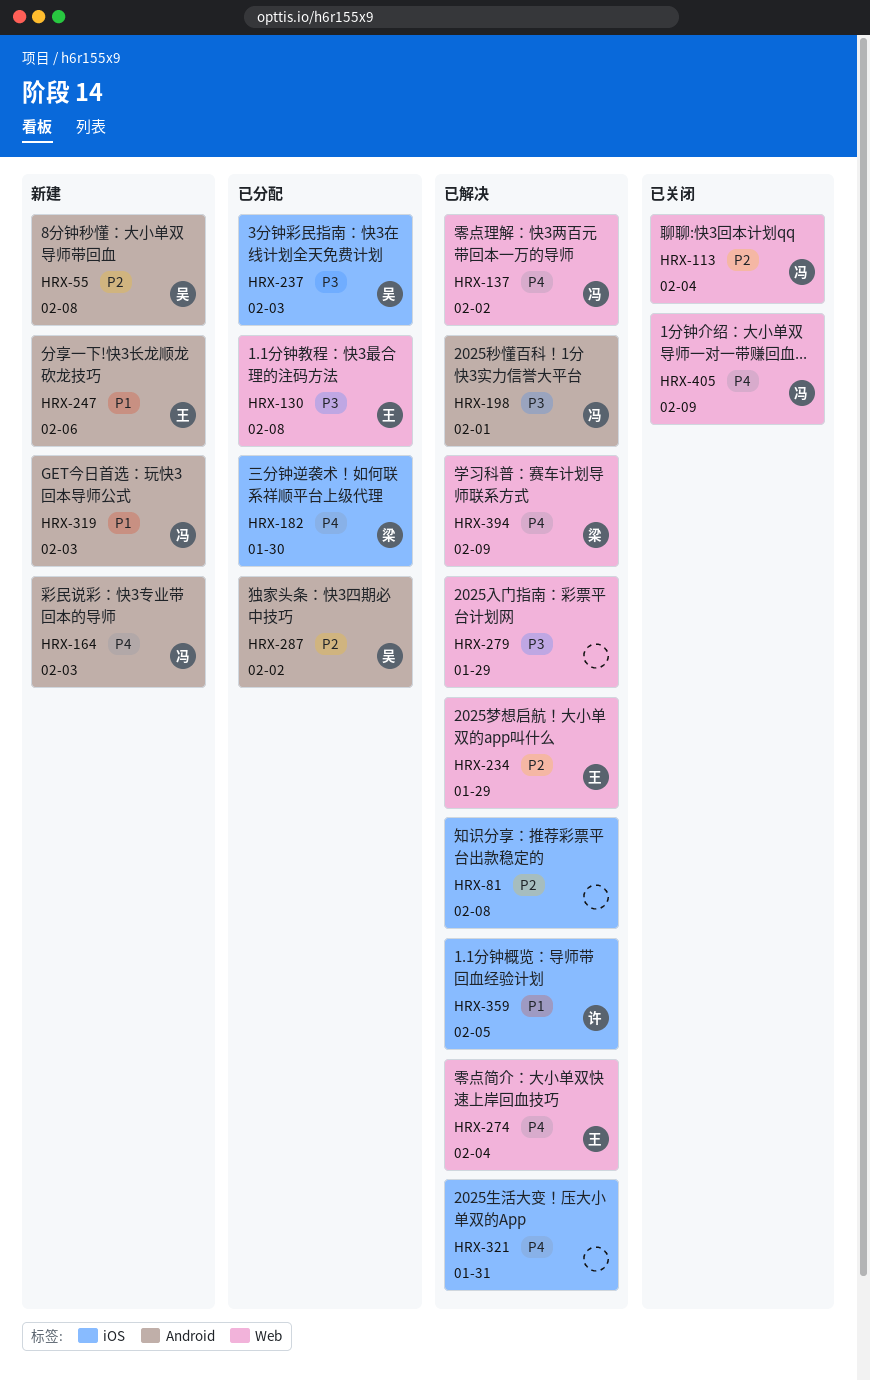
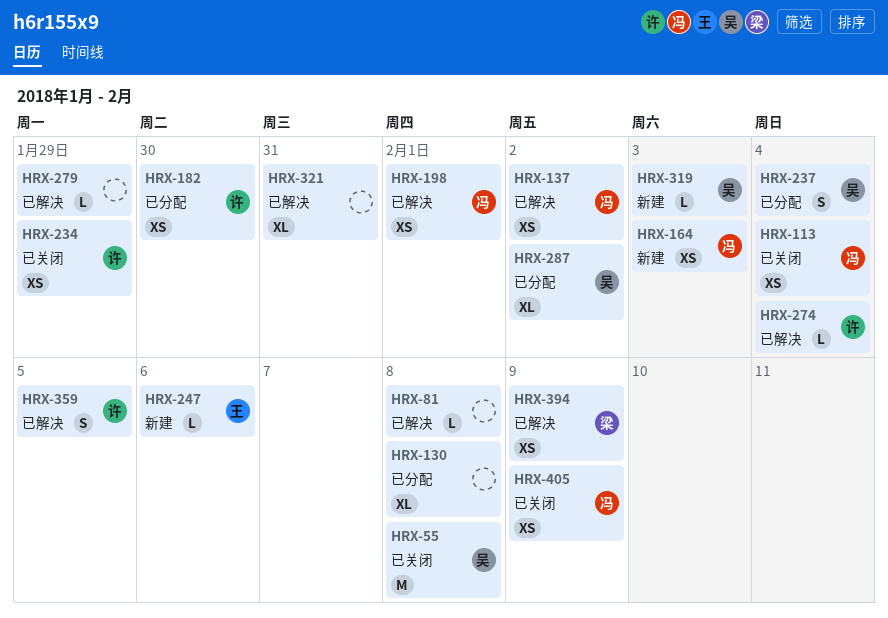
HRX-55, status: 新建 -> 已关闭
HRX-130, owner: 王 -> none
HRX-182, owner: 梁 -> 许
HRX-234, status: 已解决 -> 已关闭
HRX-234, owner: 王 -> 许
HRX-237, due: Feb 3 -> Feb 4
HRX-274, owner: 王 -> 许
HRX-319, owner: 冯 -> 吴

